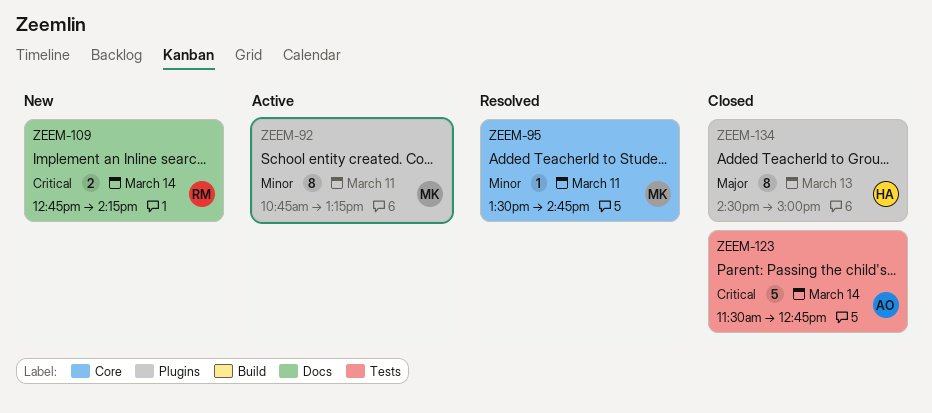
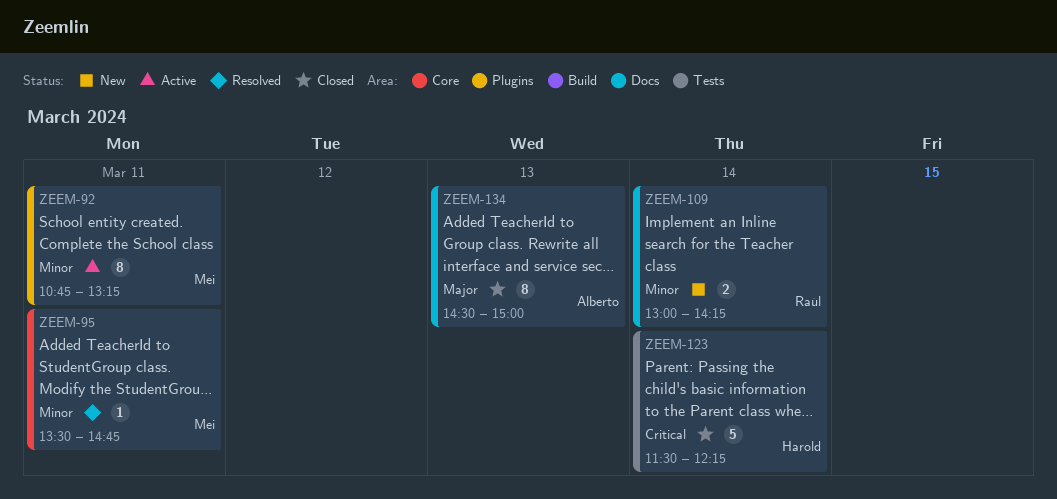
ZEEM-109, priority: Critical -> Minor
ZEEM-109, begins: 12:45 -> 13:00
ZEEM-123, owner: Alberto -> Harold
ZEEM-123, ends: 12:45 -> 12:15
ZEEM-134, owner: Harold -> Alberto
ZEEM-134, label: Plugins -> Docs

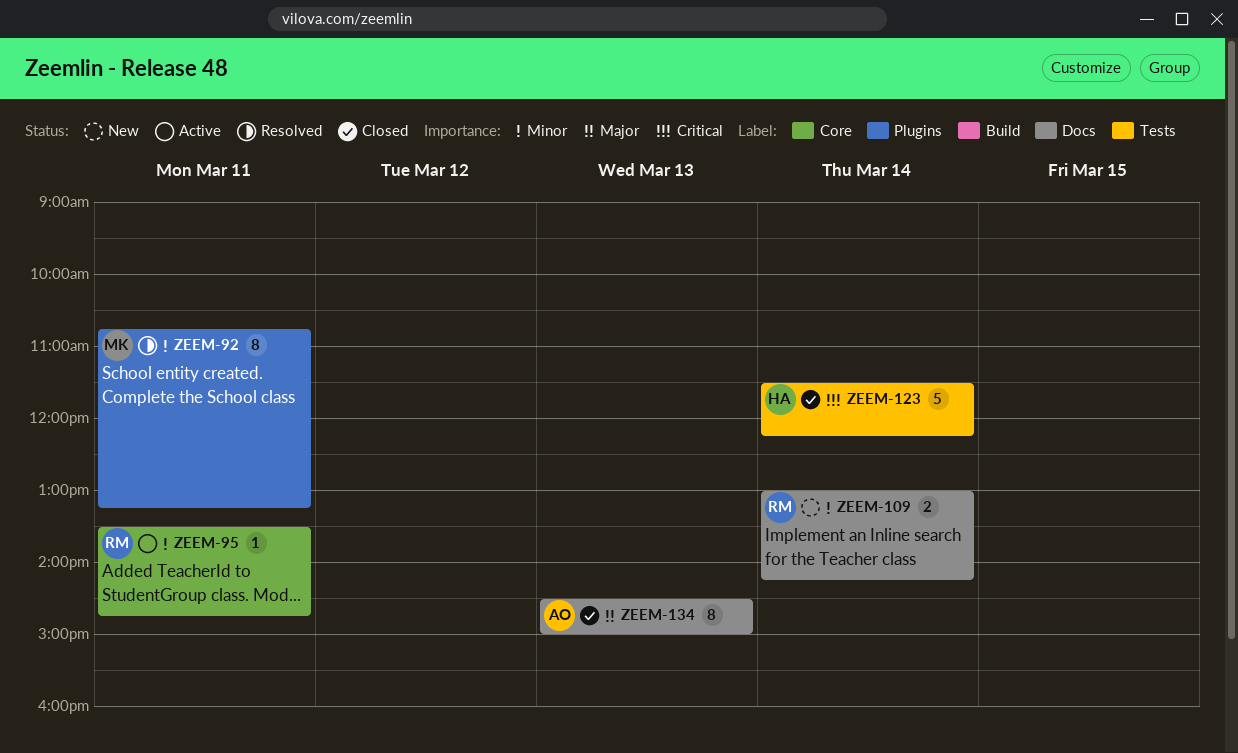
ZEEM-92, status: Active -> Resolved
ZEEM-95, status: Resolved -> Active
ZEEM-95, owner: Mei -> Raúl

